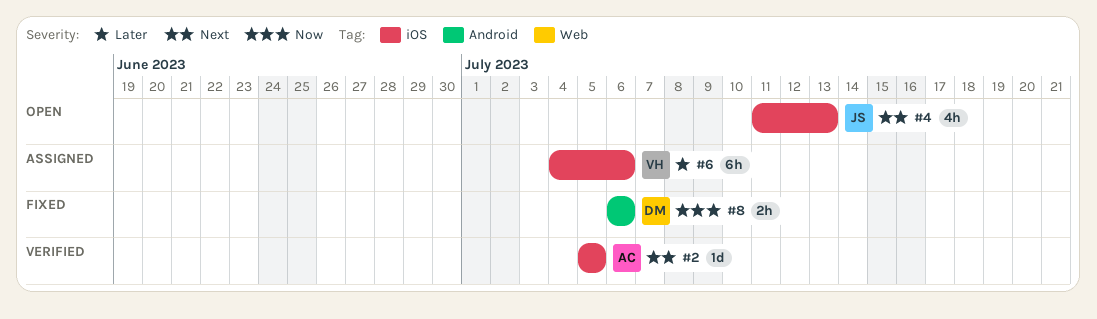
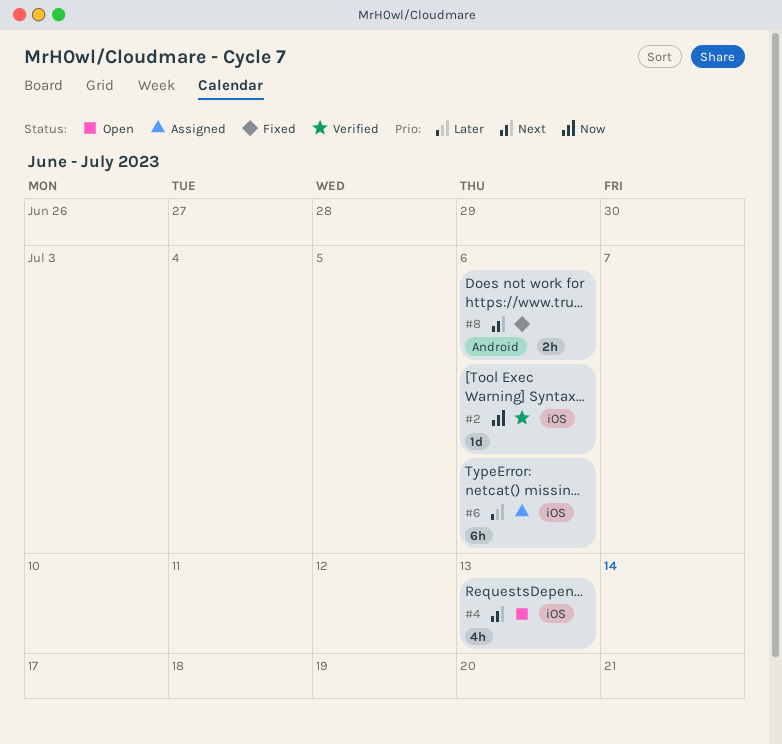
#2, priority: Next -> Now
#2, due: Jul 5 -> Jul 6
#8, priority: Now -> Next

